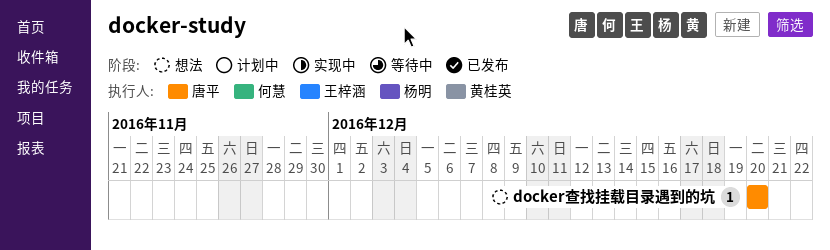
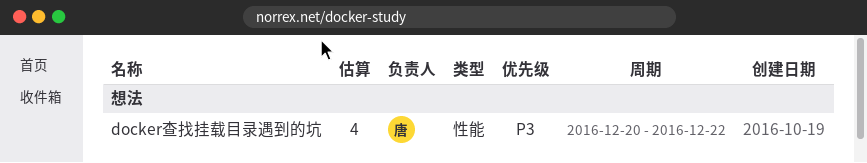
docker查找挂载目录遇到的坑, estimate: 1 -> 4
docker查找挂载目录遇到的坑, due: Dec 20 -> Dec 22

